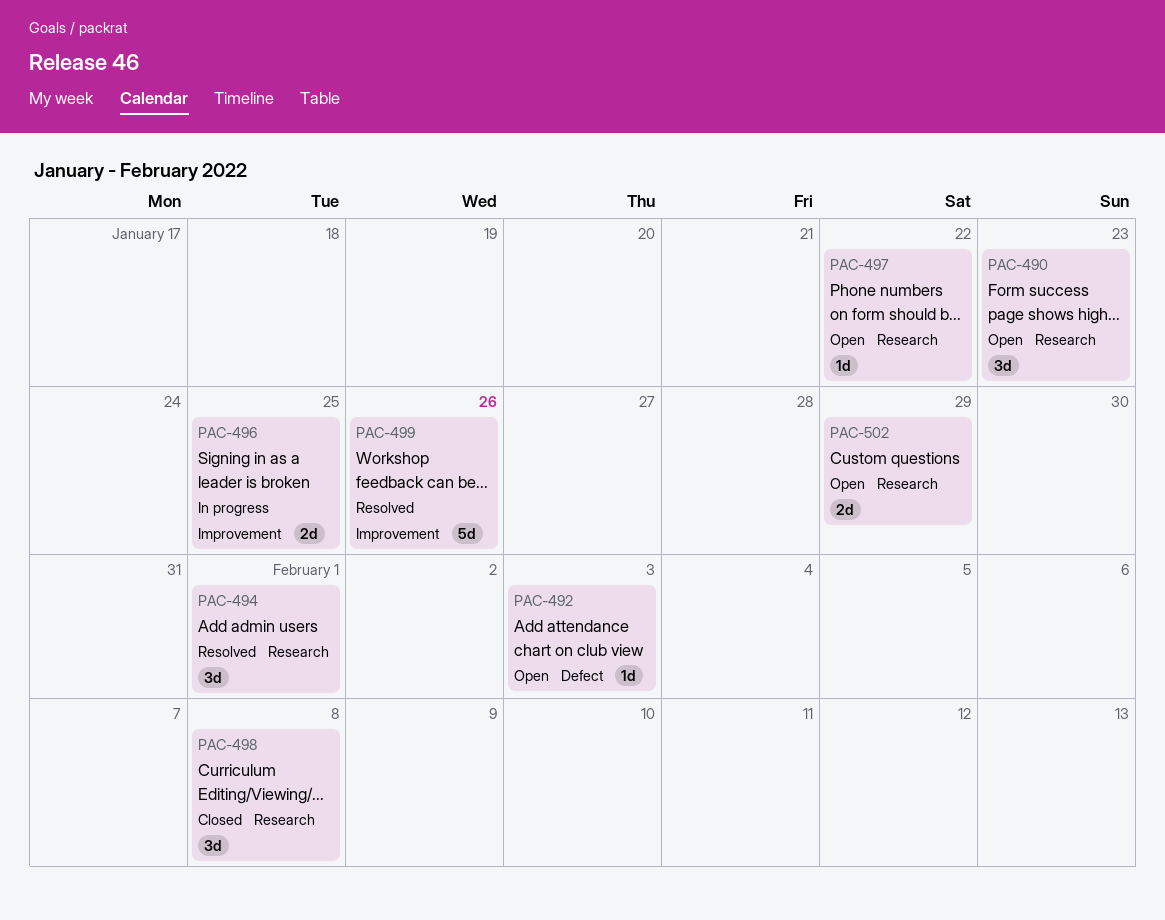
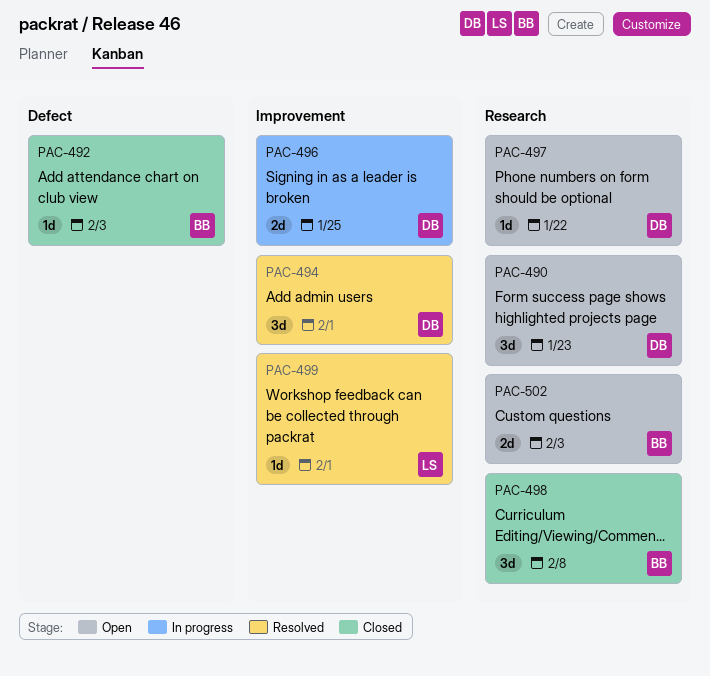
PAC-492, status: Open -> Closed
PAC-494, label: Research -> Improvement
PAC-499, estimate: 5d -> 1d
PAC-499, due: Jan 26 -> Feb 1
PAC-502, due: Jan 29 -> Feb 3

